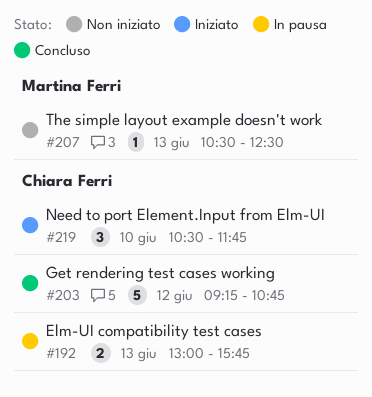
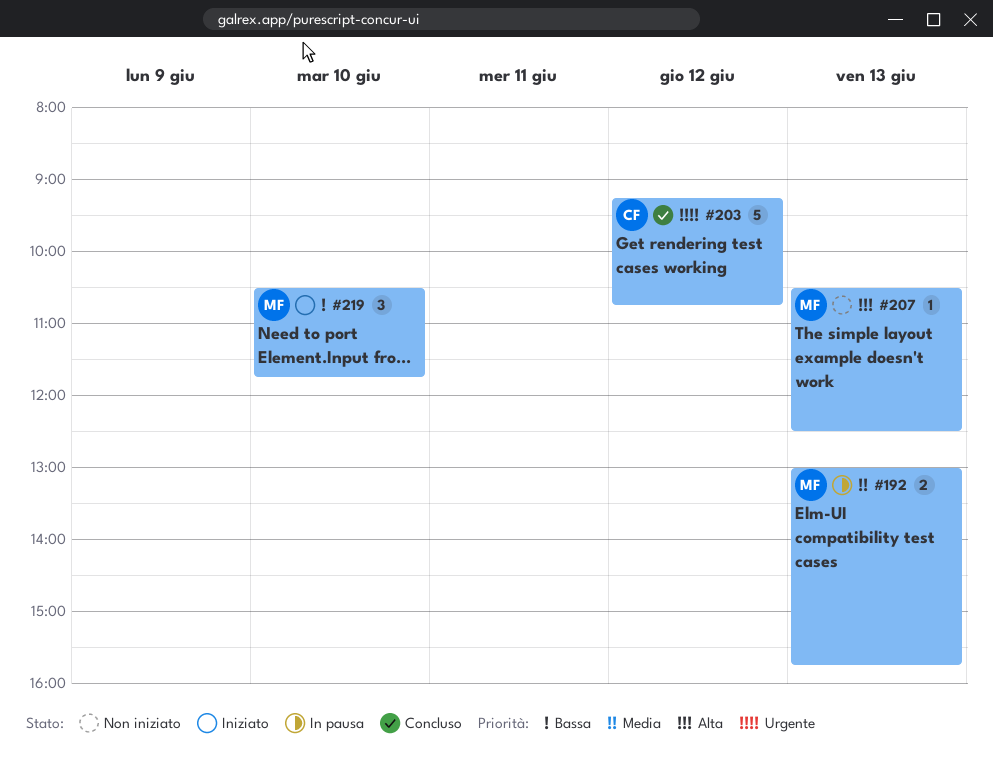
#192, owner: Chiara Ferri -> Martina Ferri
#219, owner: Chiara Ferri -> Martina Ferri

